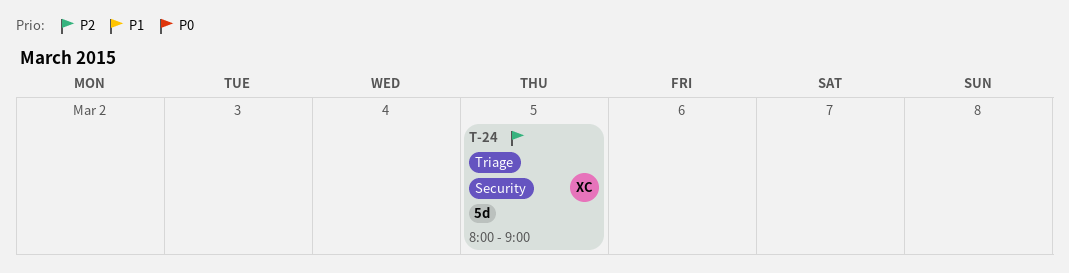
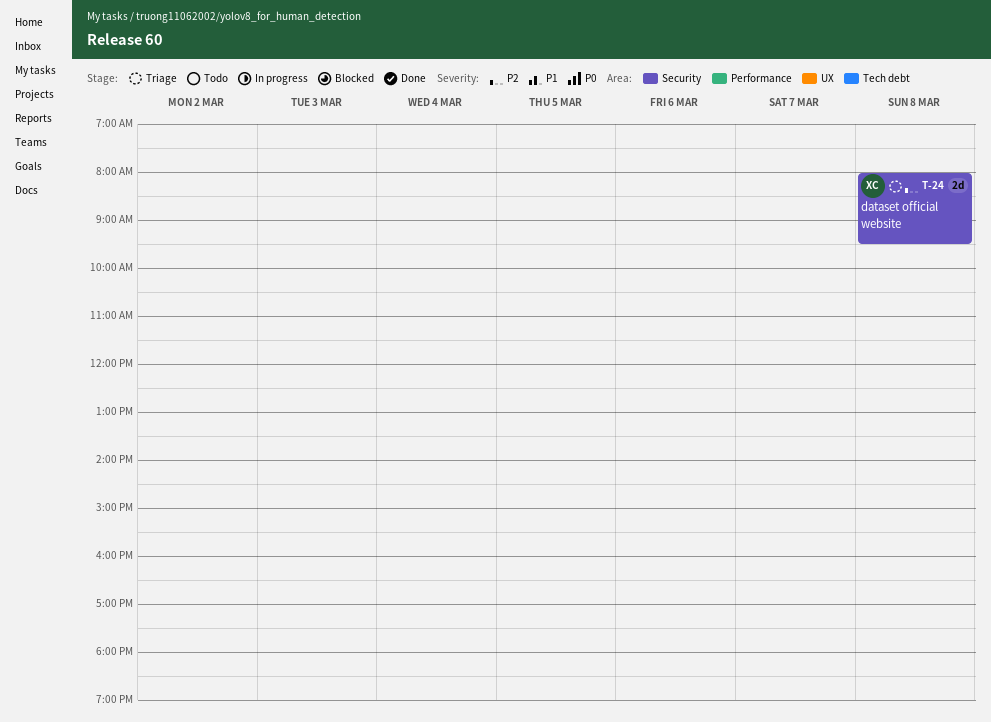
T-24, estimate: 5d -> 2d
T-24, day: Mar 5 -> Mar 8
T-24, ends: 09:00 -> 09:30

